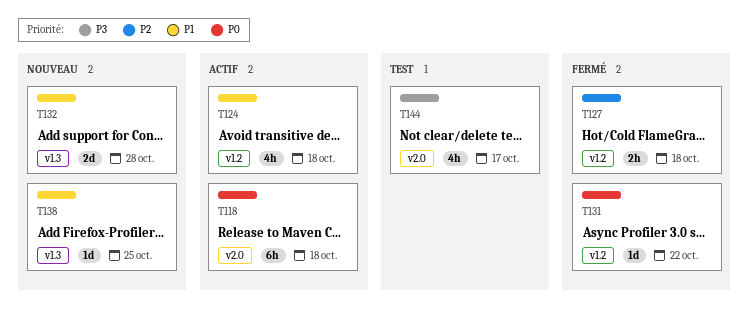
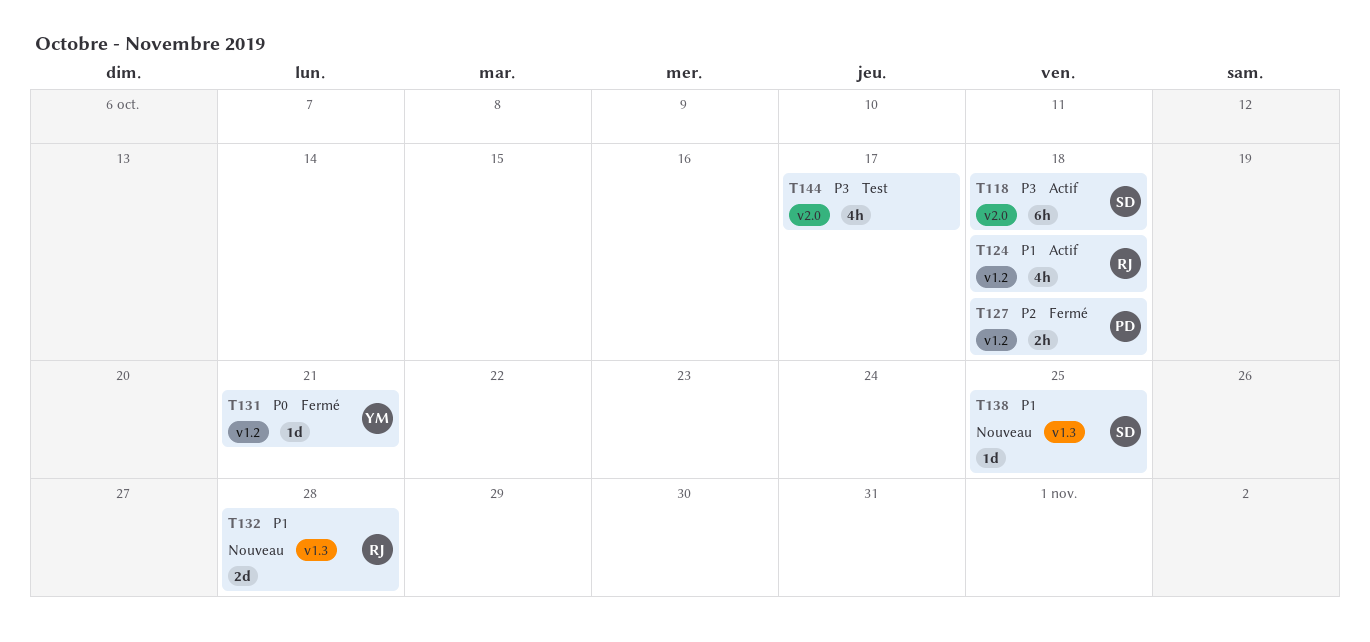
T118, priority: P0 -> P3
T131, due: Oct 22 -> Oct 21

